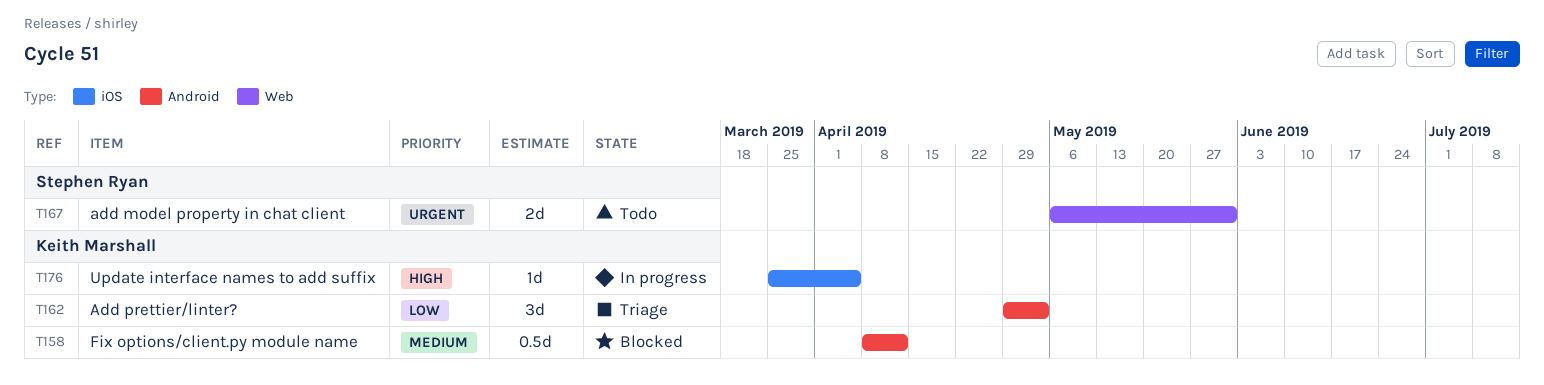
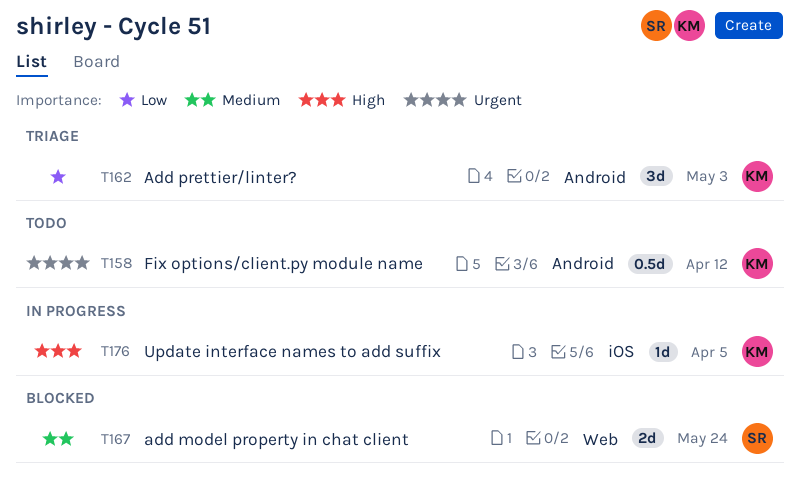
T158, status: Blocked -> Todo
T158, priority: Medium -> Urgent
T167, status: Todo -> Blocked
T167, priority: Urgent -> Medium
T167, due: May 31 -> May 24

